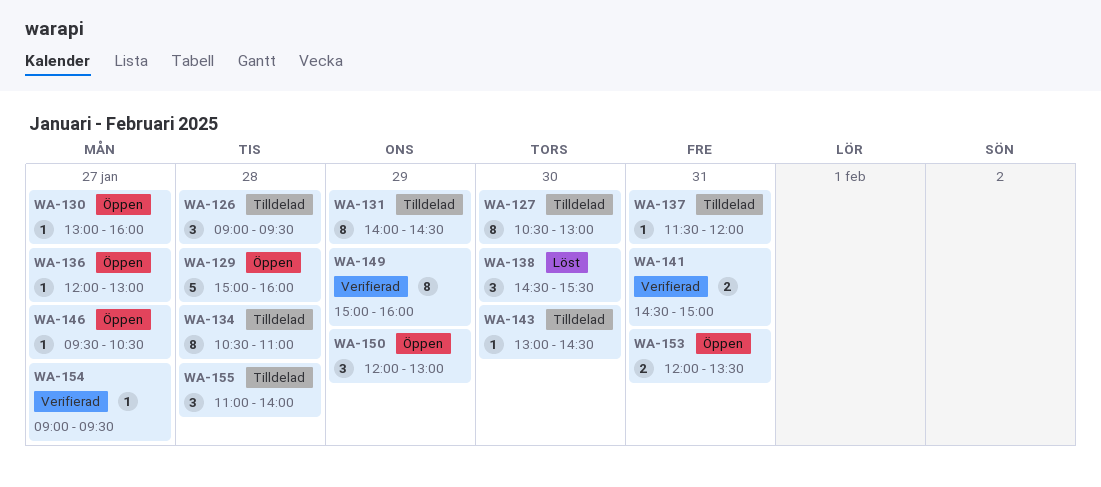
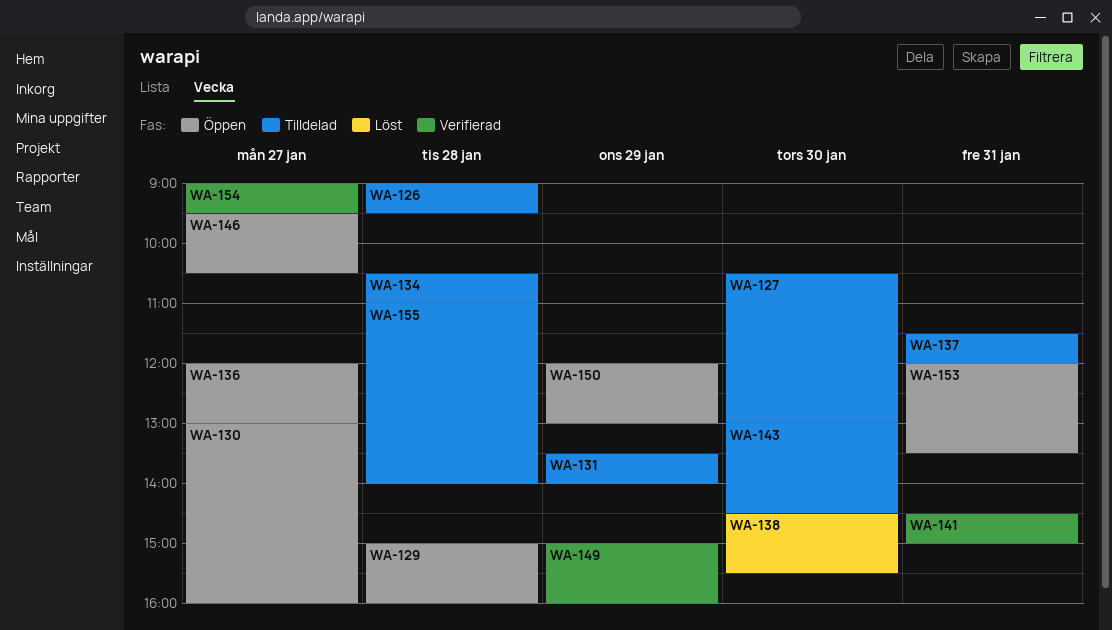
WA-131, begins: 14:00 -> 13:30
WA-131, ends: 14:30 -> 14:00

